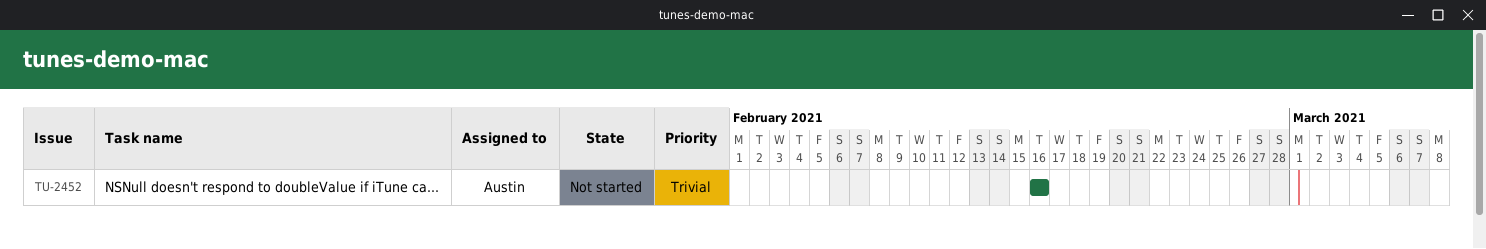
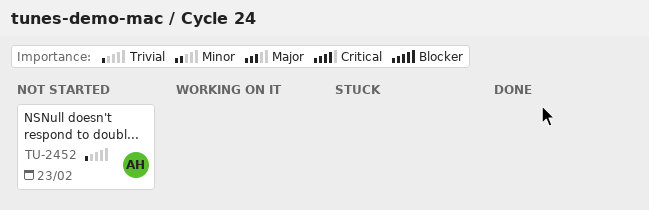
TU-2452, due: Feb 16 -> Feb 23

